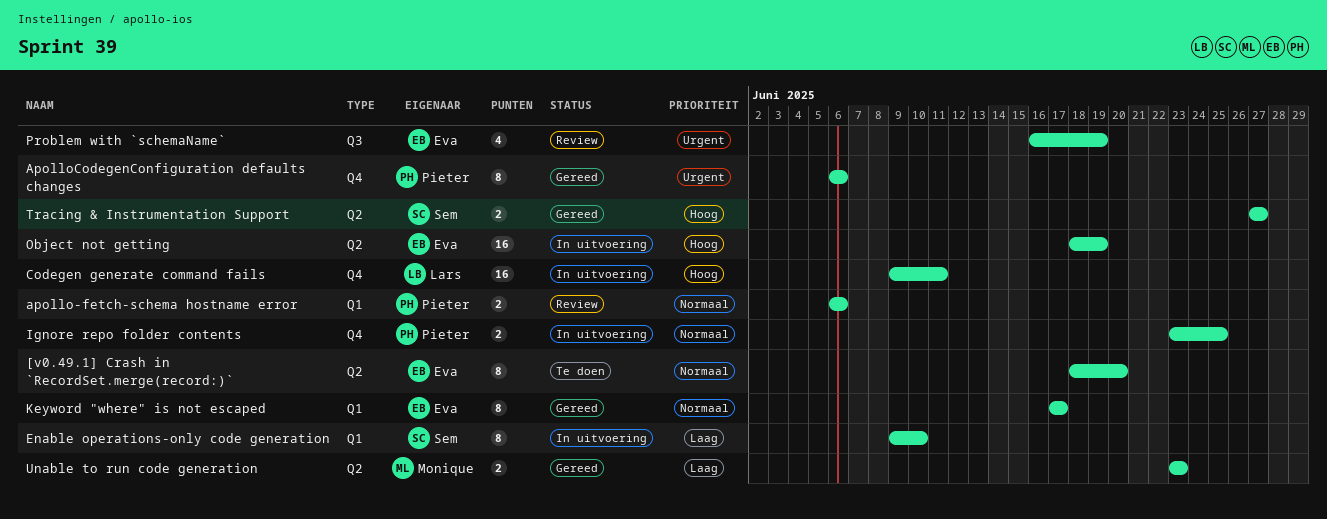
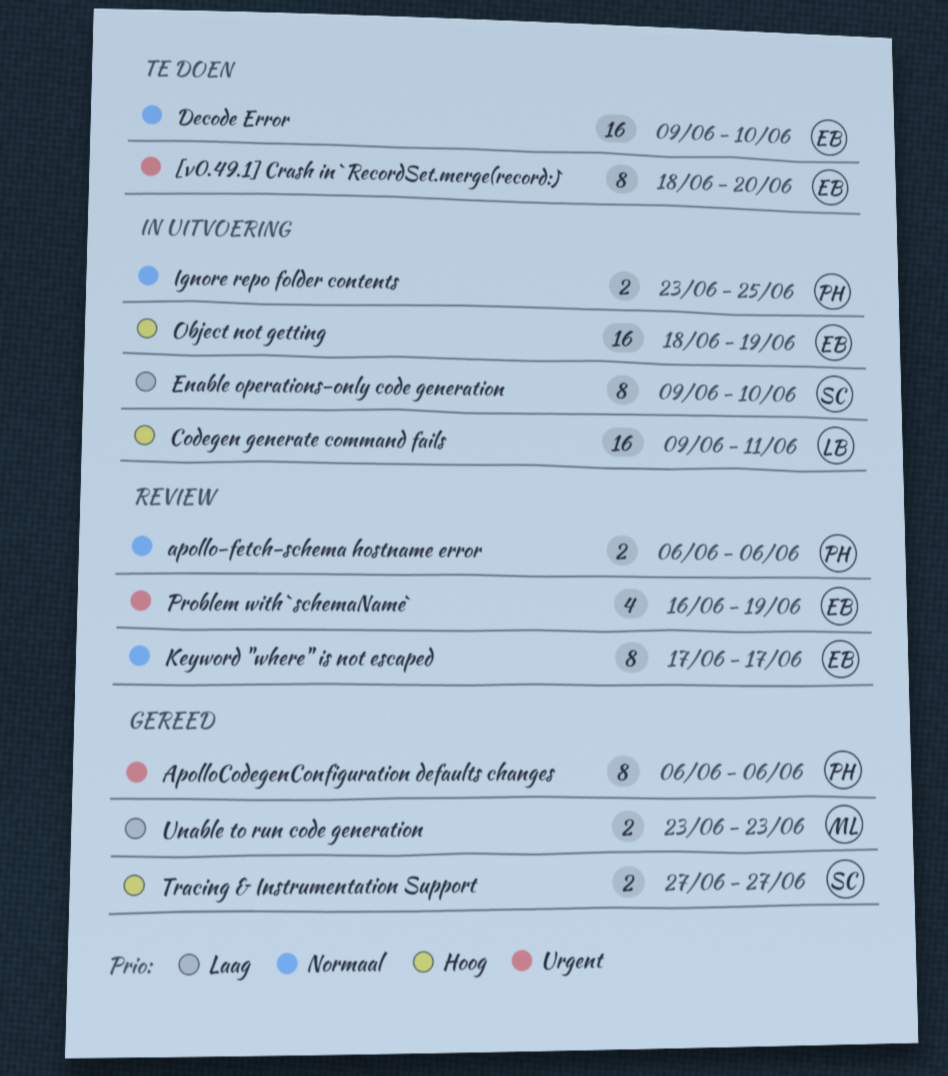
[v0.49.1] Crash in `RecordSet.merge(record:)`, priority: Normaal -> Urgent
Decode Error: none -> present
Keyword "where" is not escaped, status: Gereed -> Review

